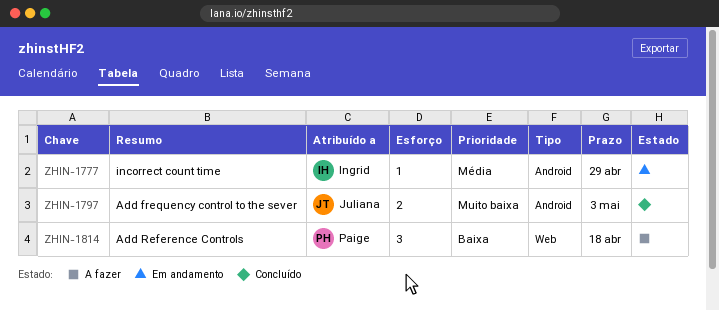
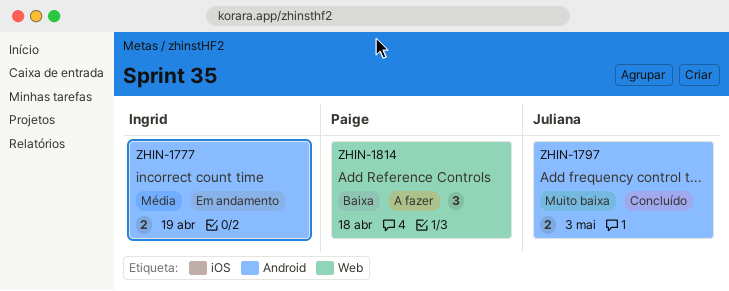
ZHIN-1777, estimate: 1 -> 2
ZHIN-1777, due: Apr 29 -> Apr 19

